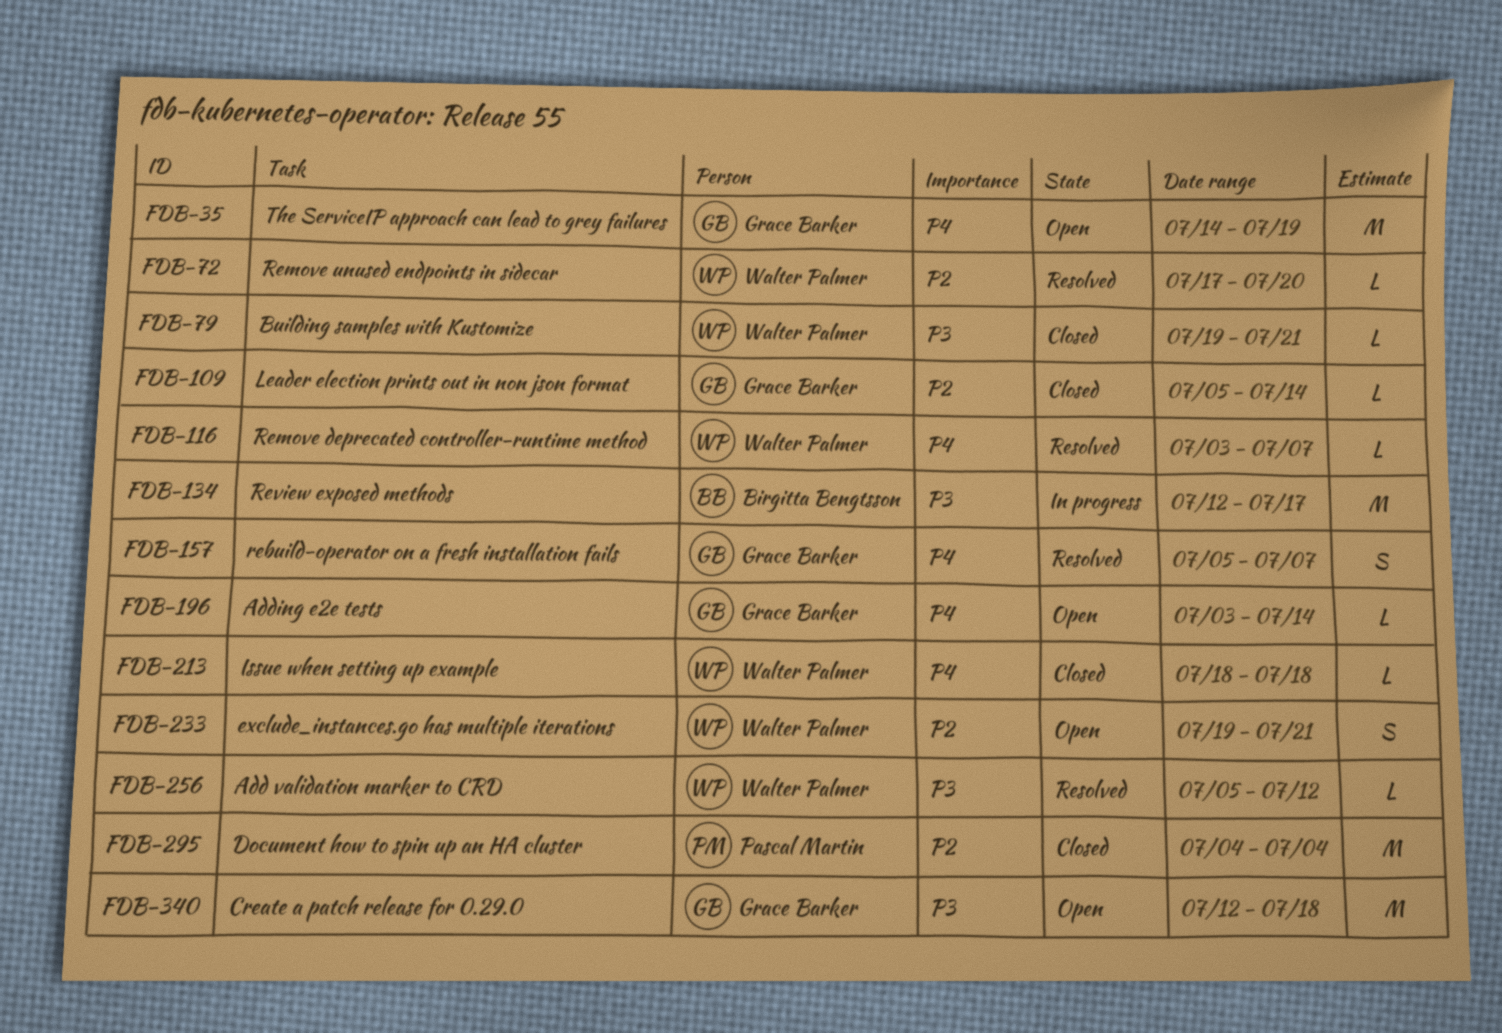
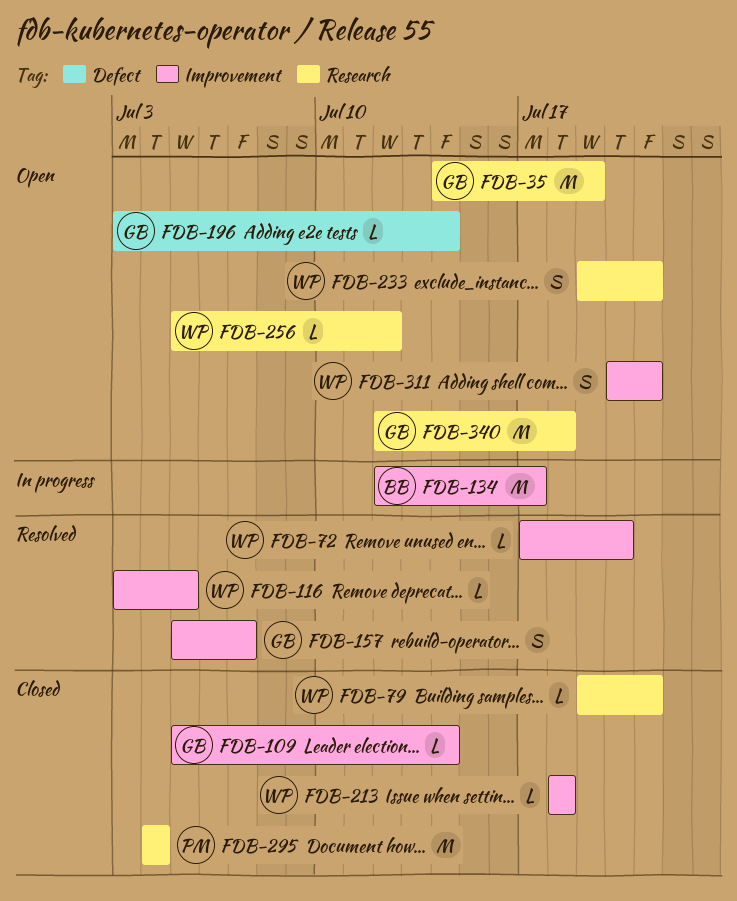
FDB-116, due: Jul 7 -> Jul 5
FDB-256, status: Resolved -> Open
FDB-311: none -> present

